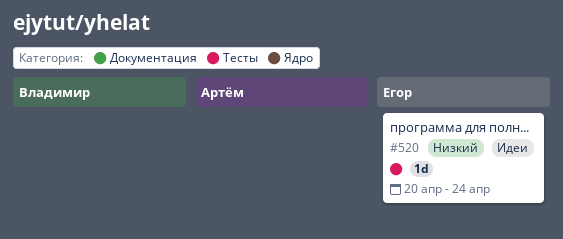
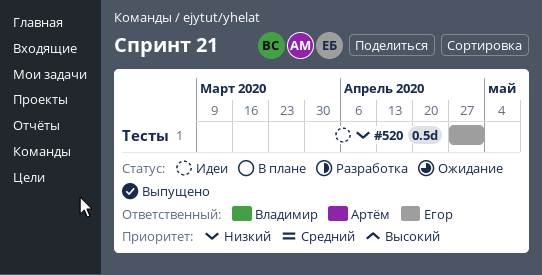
#520, estimate: 1d -> 0.5d
#520, start: Apr 20 -> Apr 27
#520, due: Apr 24 -> May 1

